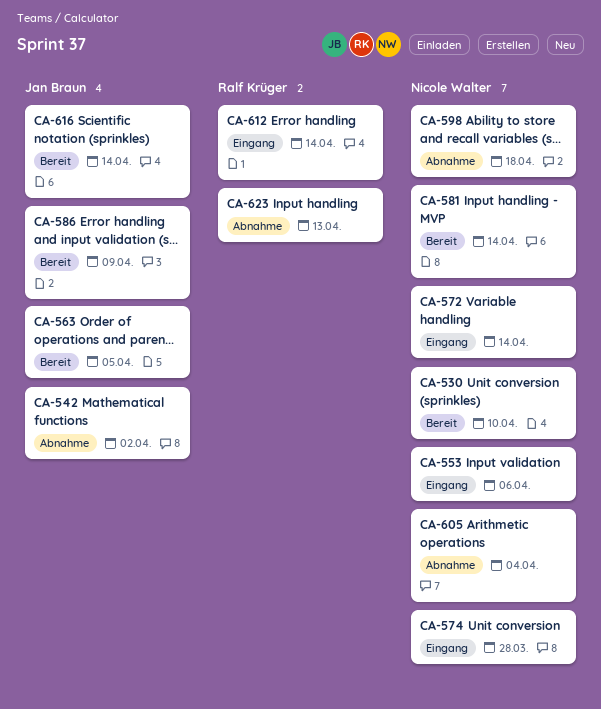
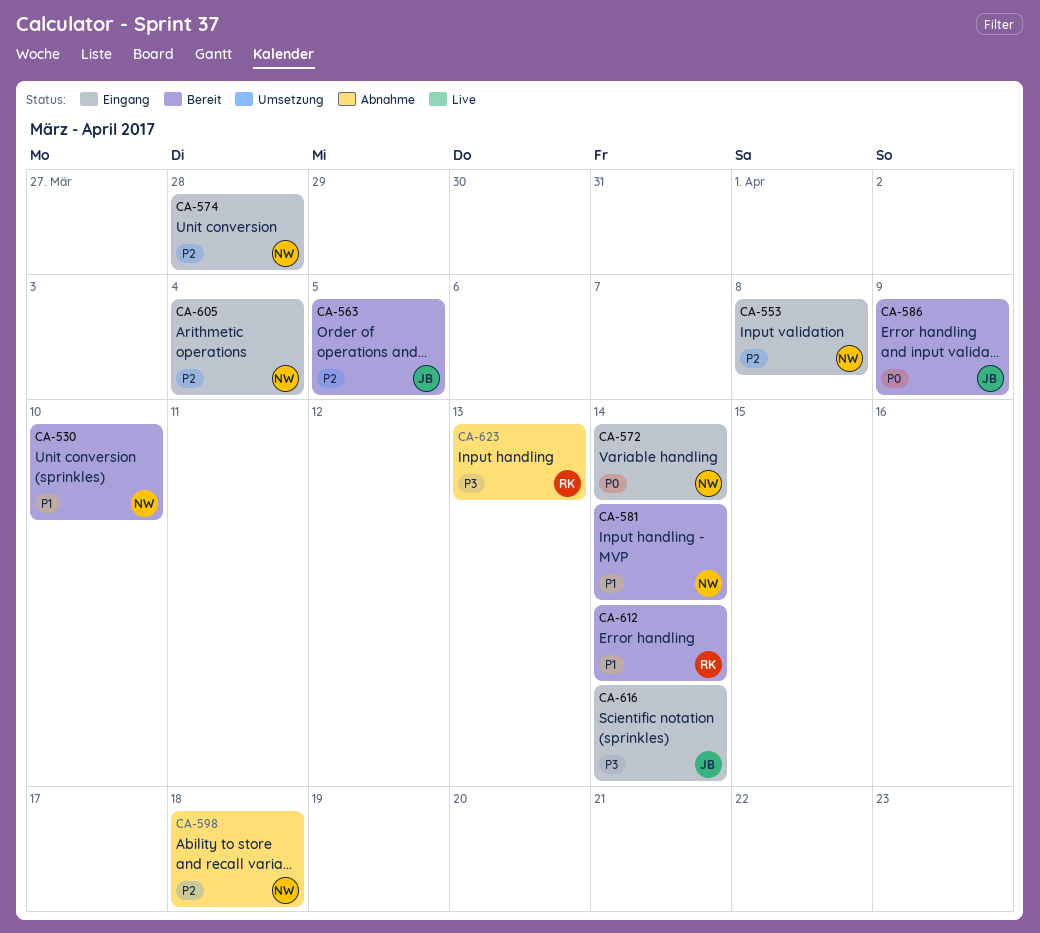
CA-542: present -> none
CA-553, due: Apr 6 -> Apr 8
CA-605, status: Abnahme -> Eingang
CA-612, status: Eingang -> Bereit
CA-616, status: Bereit -> Eingang

